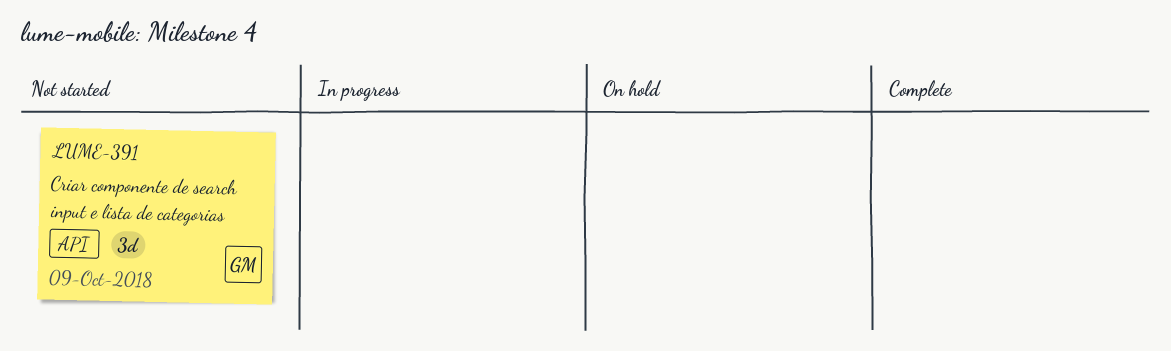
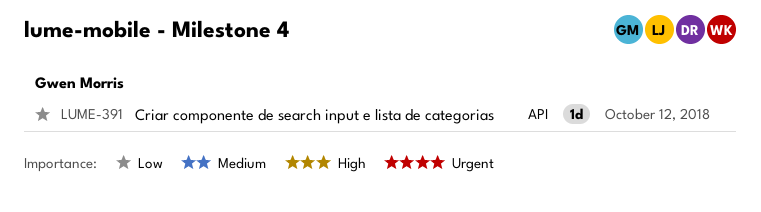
LUME-391, estimate: 3d -> 1d
LUME-391, due: Oct 9 -> Oct 12

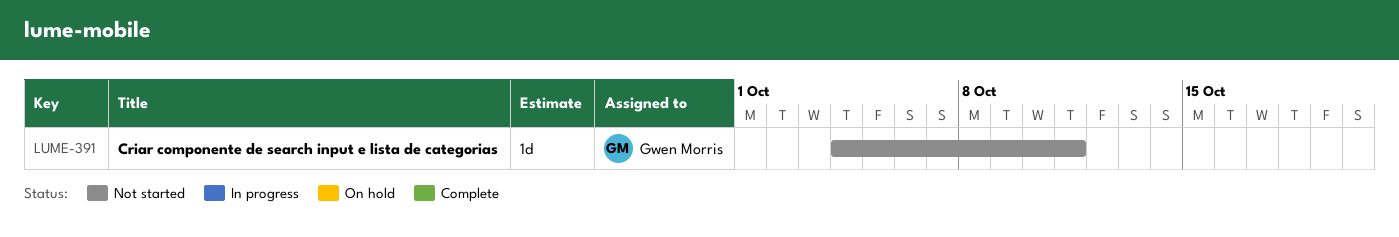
LUME-391, due: Oct 12 -> Oct 11

